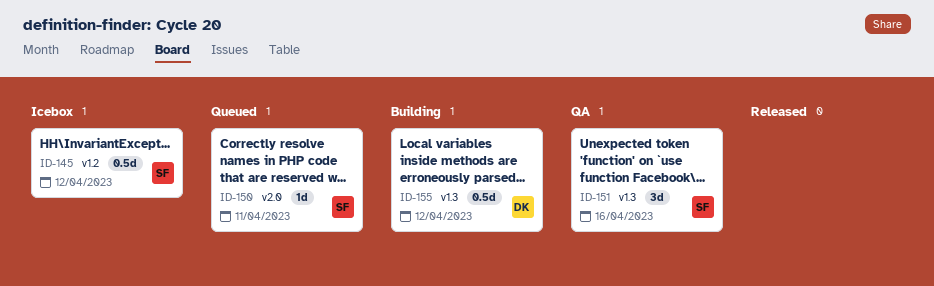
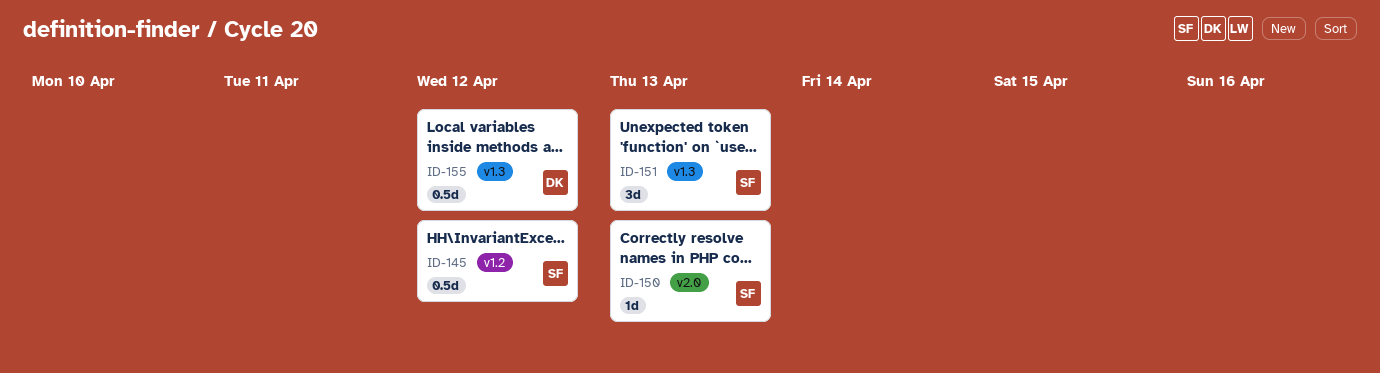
ID-150, due: Apr 11 -> Apr 13
ID-151, due: Apr 16 -> Apr 13

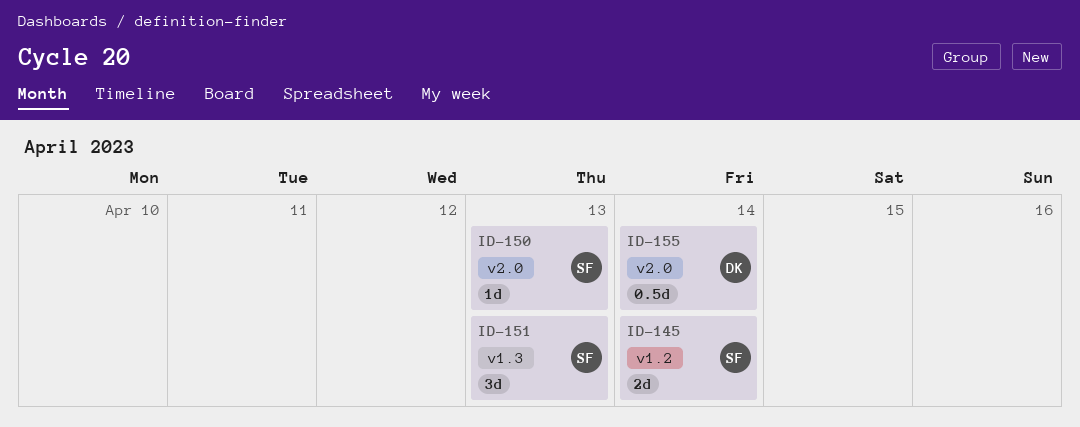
ID-145, estimate: 0.5d -> 2d
ID-145, due: Apr 12 -> Apr 14
ID-155, label: v1.3 -> v2.0
ID-155, due: Apr 12 -> Apr 14

